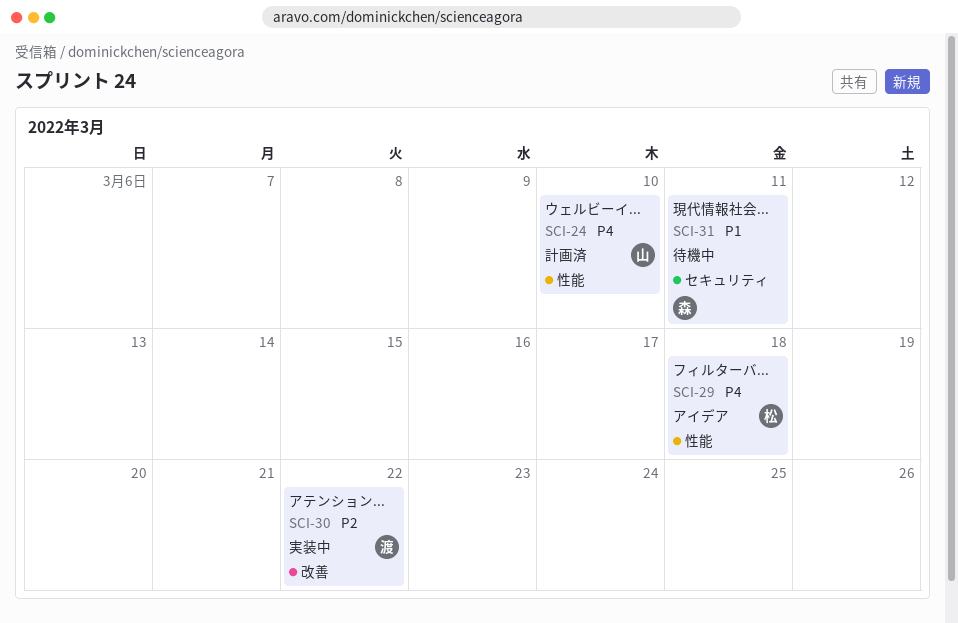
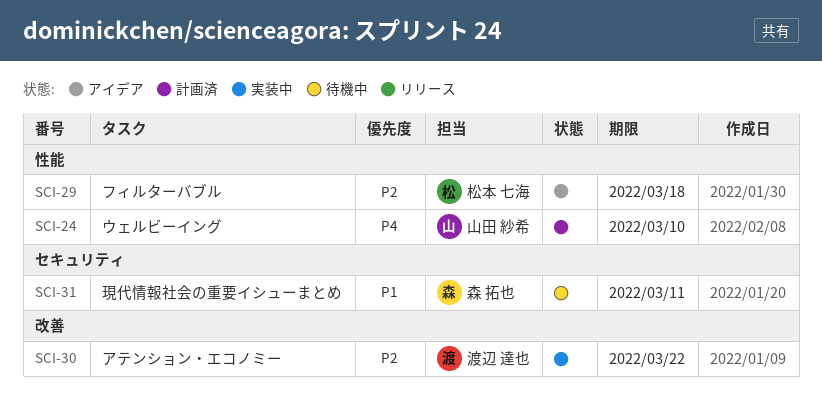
SCI-29, priority: P4 -> P2

